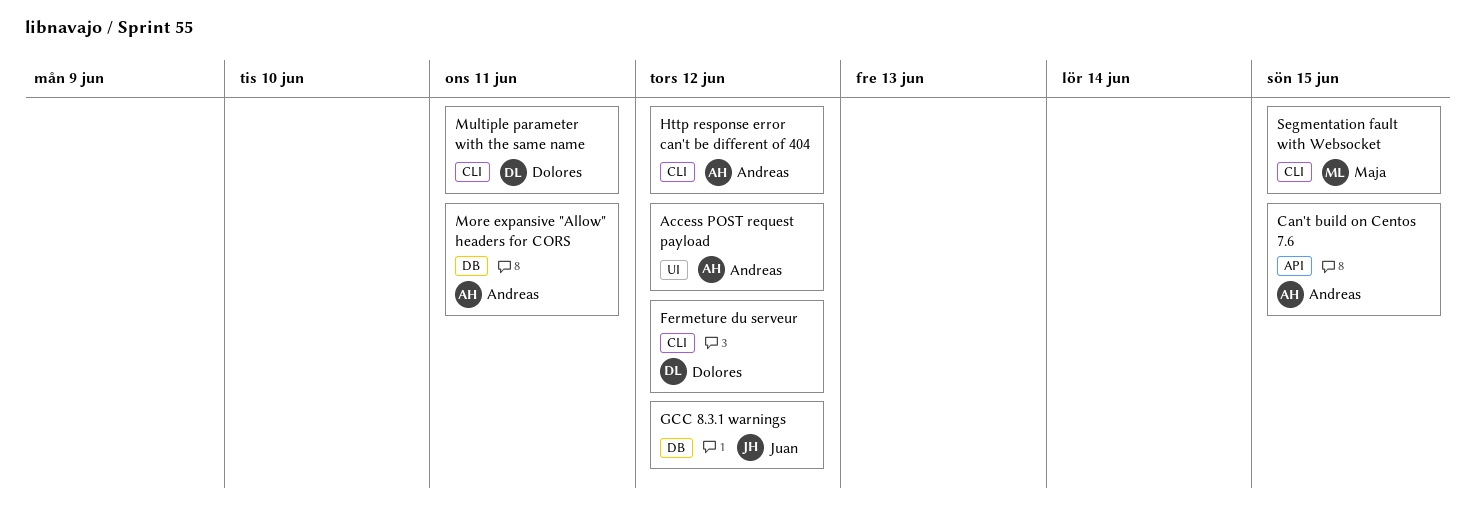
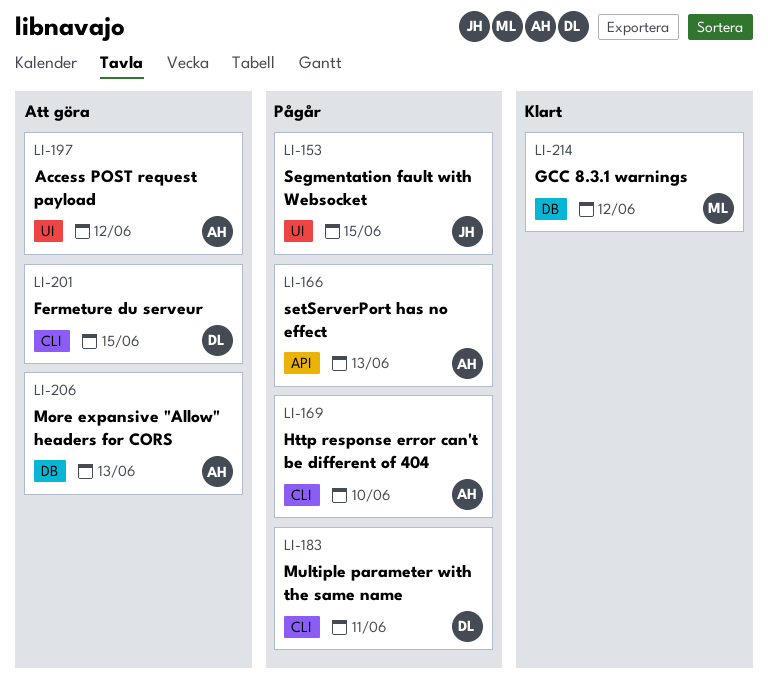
Can't build on Centos 7.6: present -> none
Fermeture du serveur, due: Jun 12 -> Jun 15
GCC 8.3.1 warnings, owner: Juan -> Maja
Http response error can't be different of 404, due: Jun 12 -> Jun 10
More expansive "Allow" headers for CORS, due: Jun 11 -> Jun 13
Segmentation fault with Websocket, owner: Maja -> Juan
Segmentation fault with Websocket, label: CLI -> UI
setServerPort has no effect: none -> present

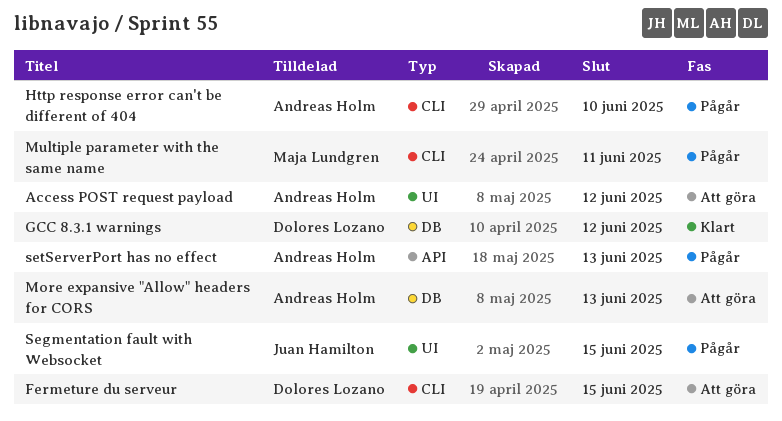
GCC 8.3.1 warnings, owner: Maja Lundgren -> Dolores Lozano
Multiple parameter with the same name, owner: Dolores Lozano -> Maja Lundgren

